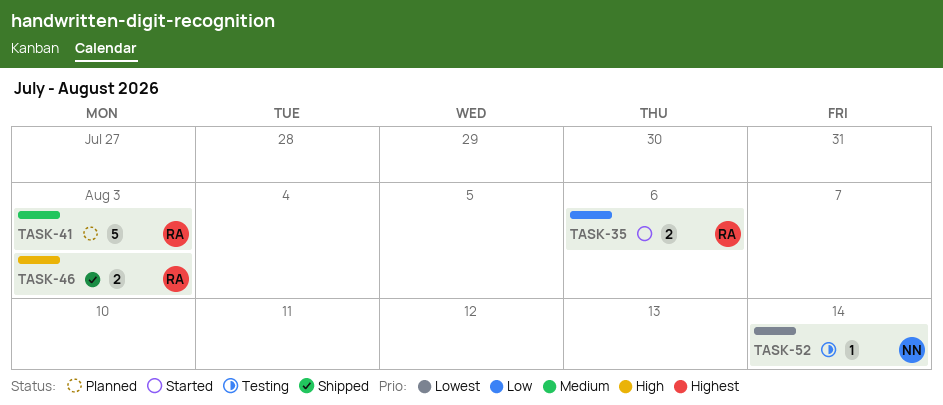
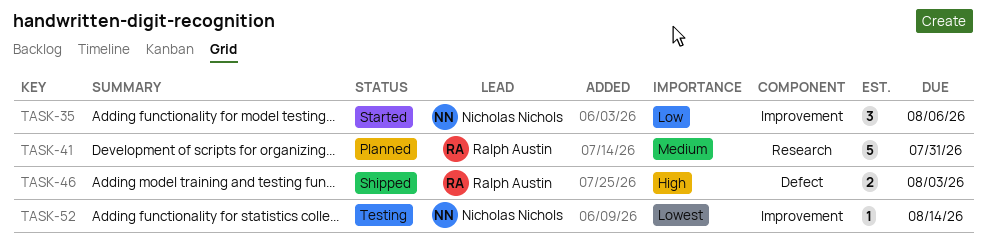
TASK-35, owner: Ralph Austin -> Nicholas Nichols
TASK-35, estimate: 2 -> 3
TASK-41, due: Aug 3 -> Jul 31

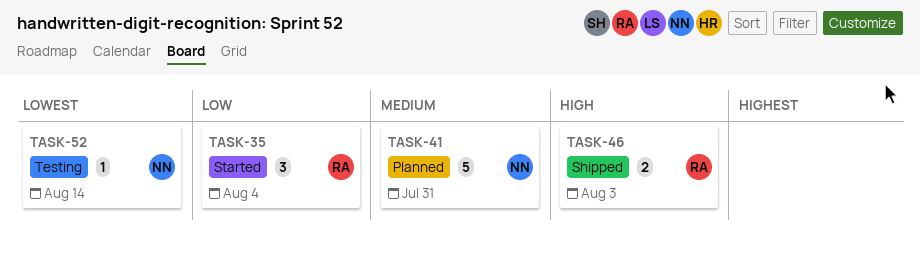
TASK-35, owner: Nicholas Nichols -> Ralph Austin
TASK-35, due: Aug 6 -> Aug 4
TASK-41, owner: Ralph Austin -> Nicholas Nichols

